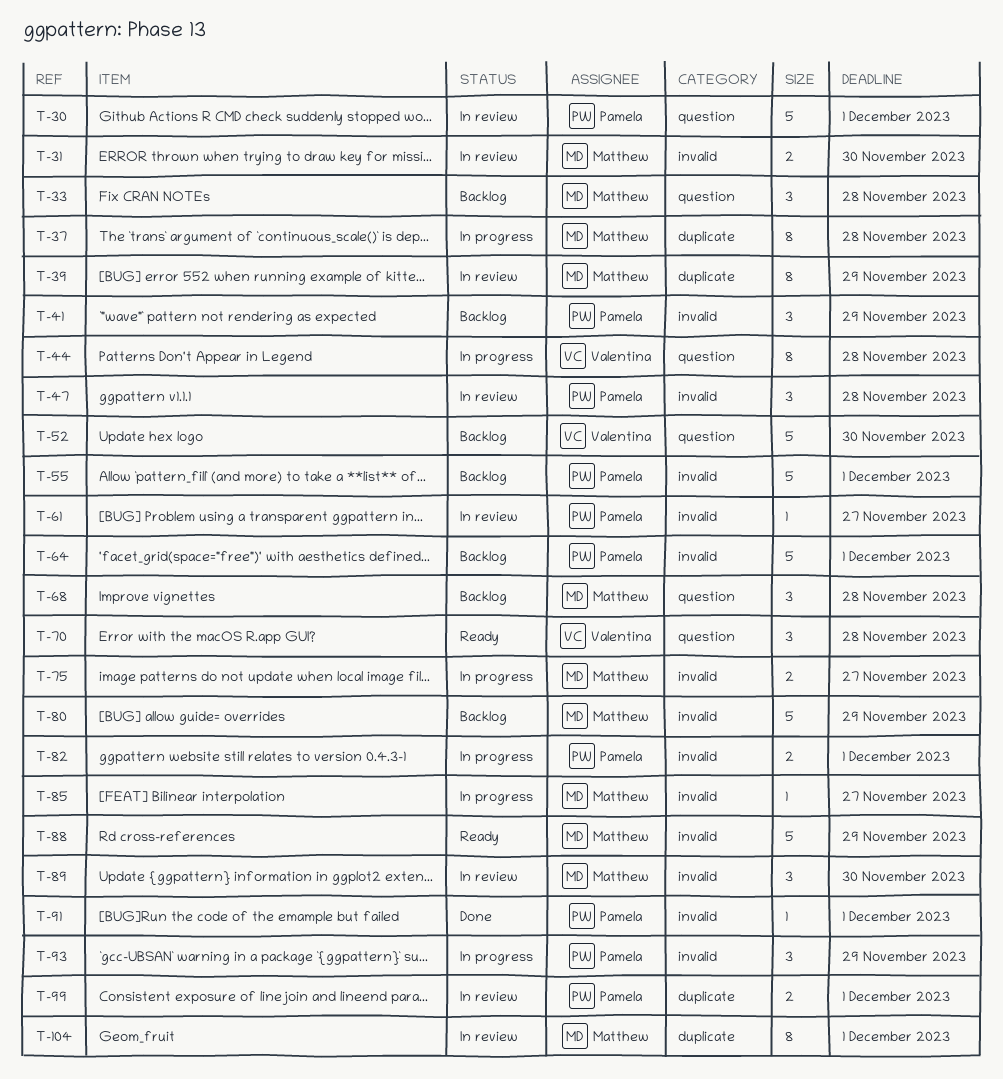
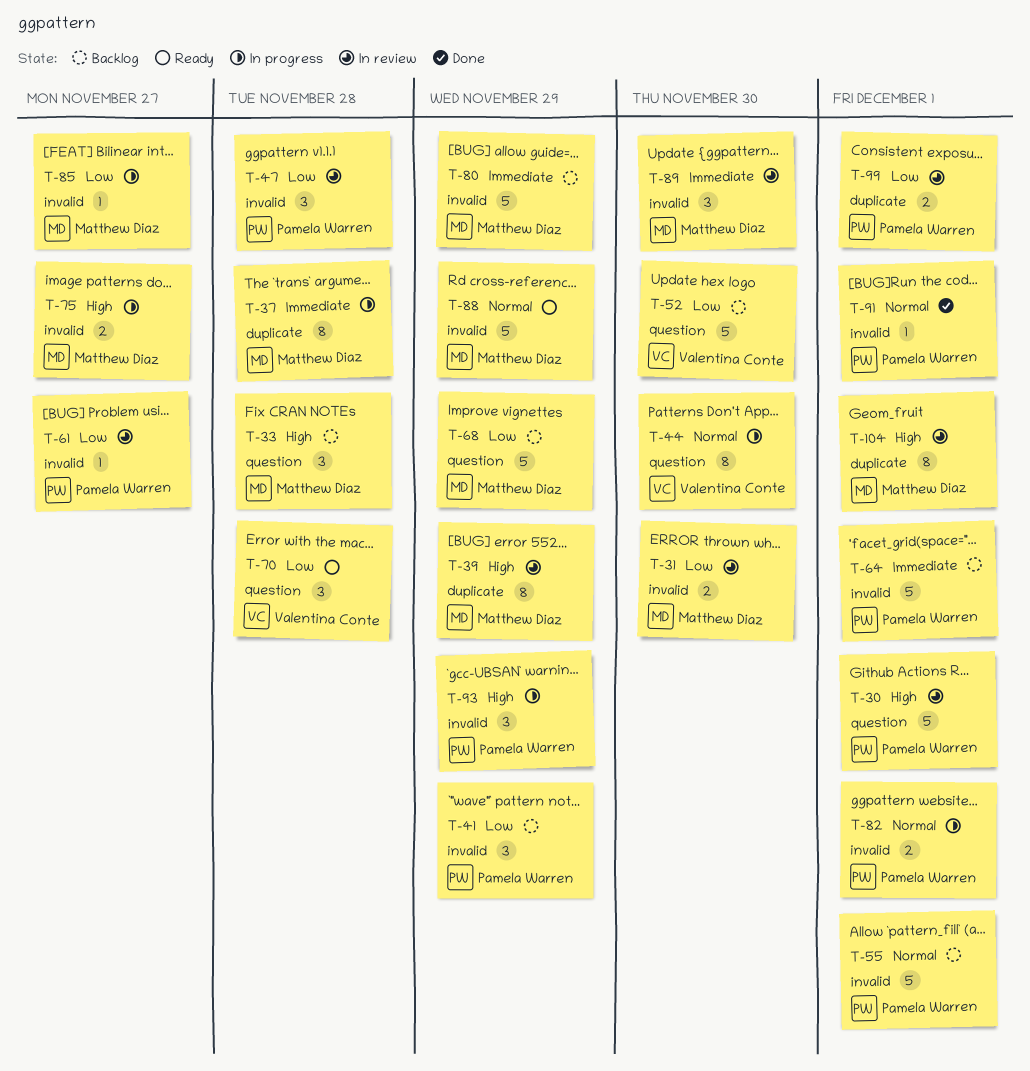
T-44, due: Nov 28 -> Nov 30
T-68, estimate: 3 -> 5
T-68, due: Nov 28 -> Nov 29

